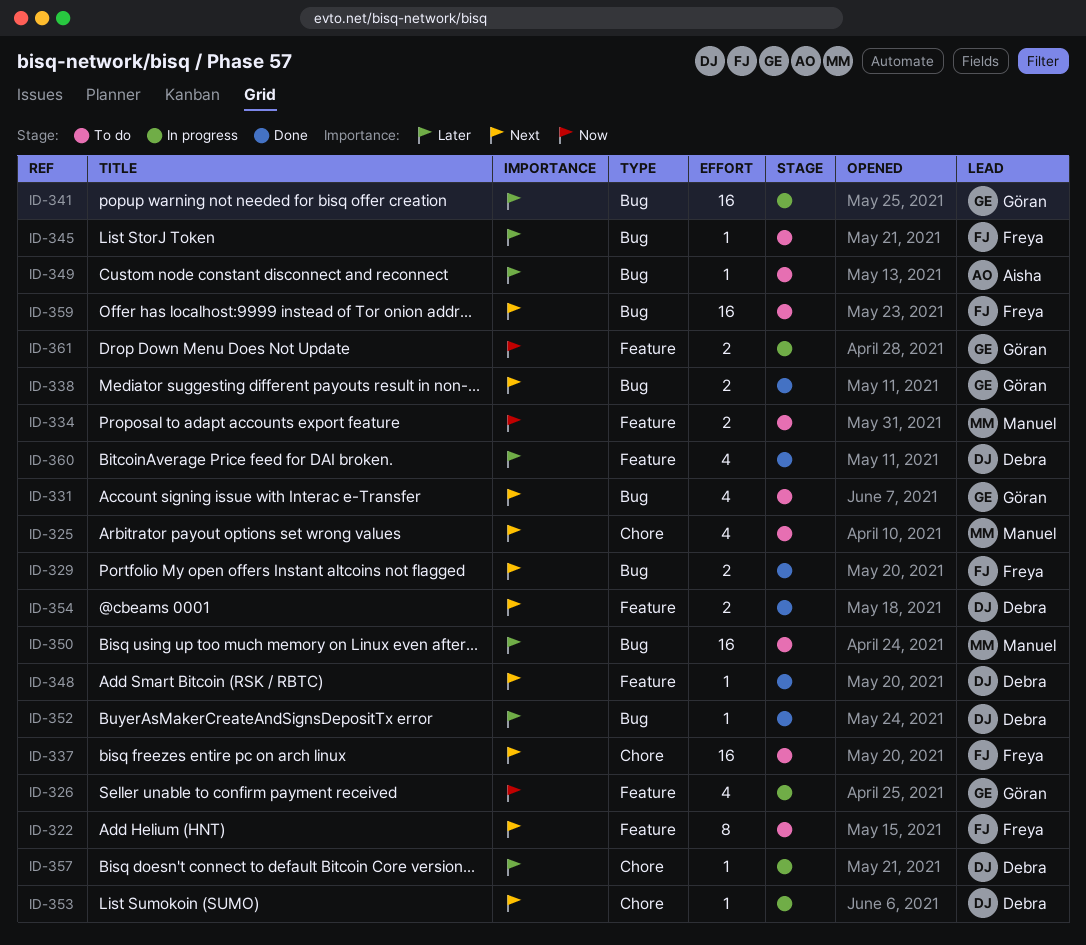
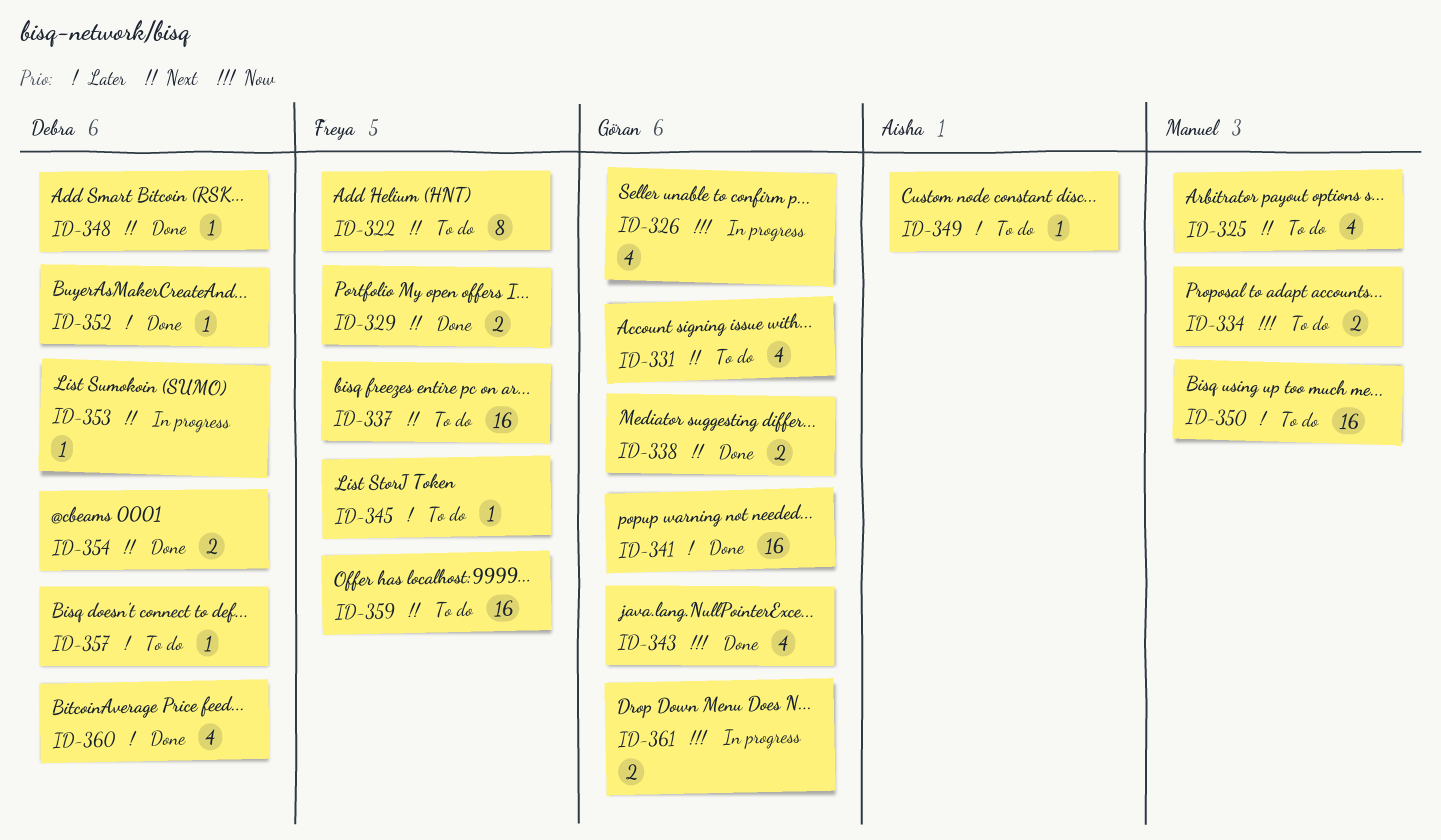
ID-341, status: In progress -> Done
ID-343: none -> present
ID-357, status: In progress -> To do

